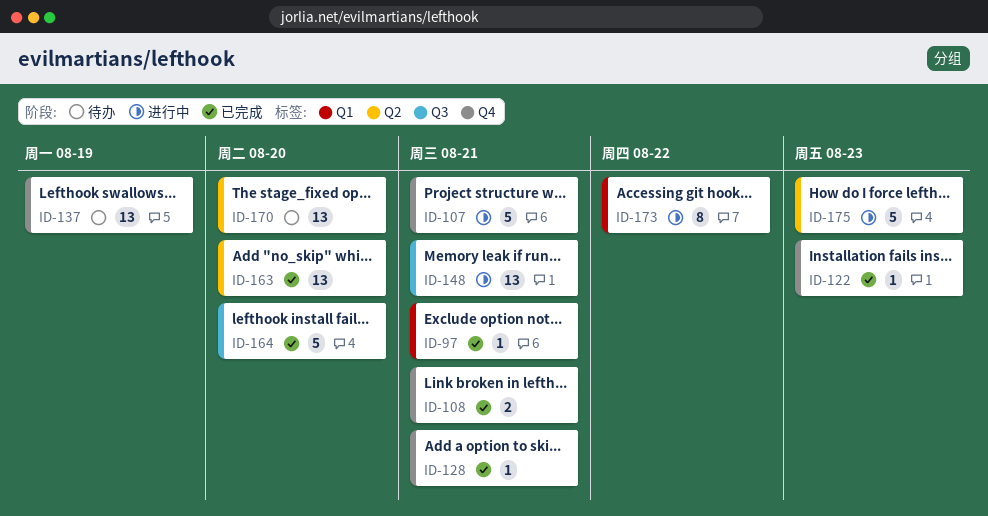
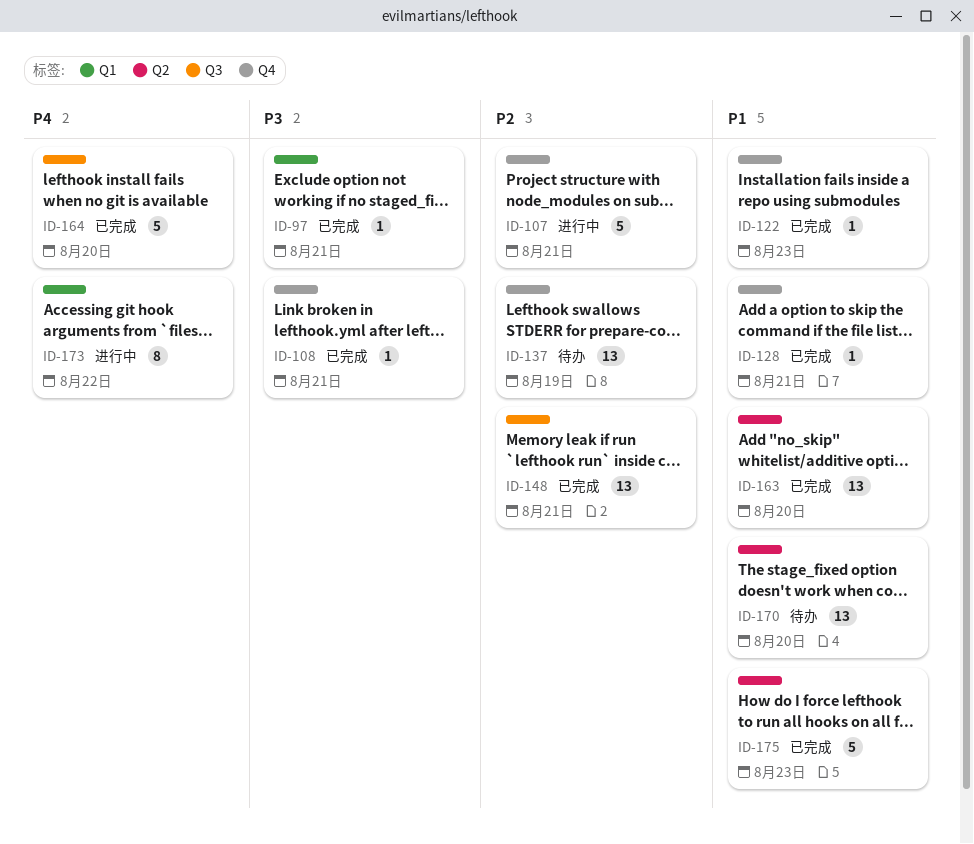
ID-108, estimate: 2 -> 1
ID-148, status: 进行中 -> 已完成
ID-175, status: 进行中 -> 已完成

